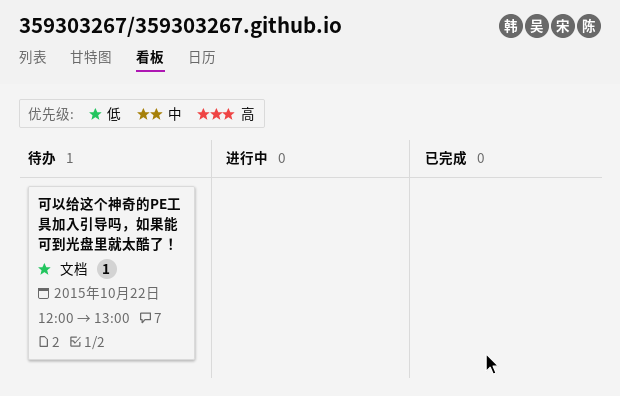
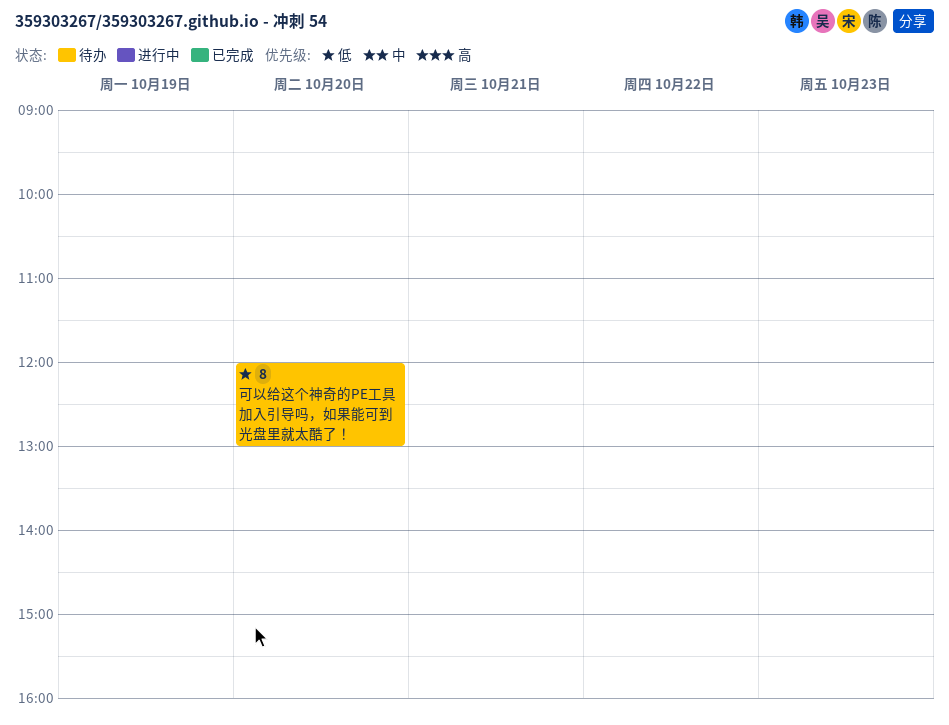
可以给这个神奇的PE工具加入引导吗，如果能可到光盘里就太酷了！, estimate: 1 -> 8
可以给这个神奇的PE工具加入引导吗，如果能可到光盘里就太酷了！, day: Oct 22 -> Oct 20

